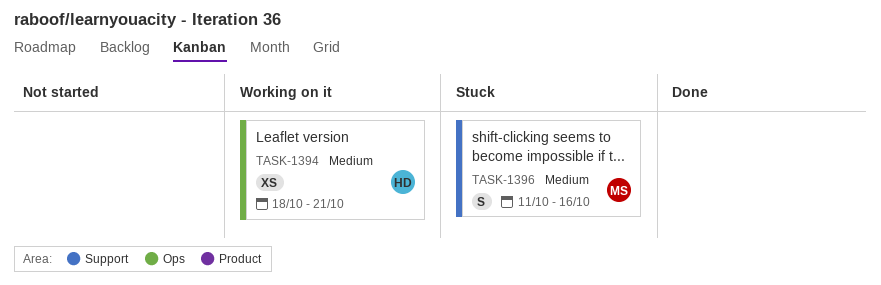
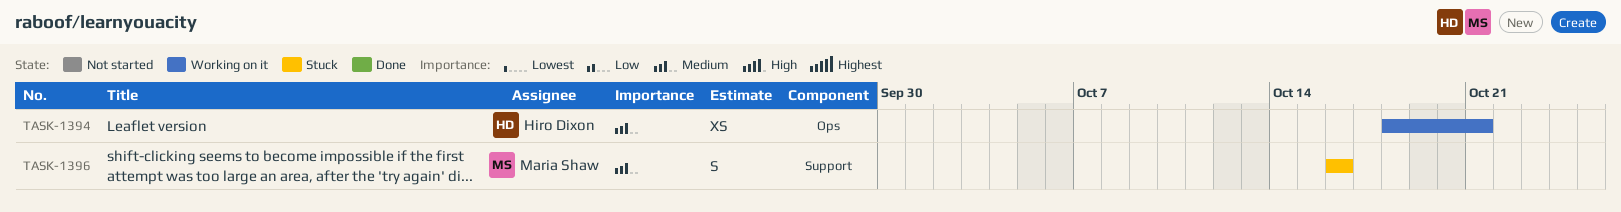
TASK-1396, start: Oct 11 -> Oct 16

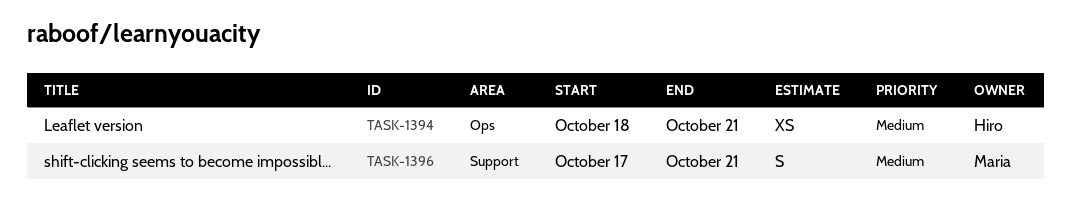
TASK-1396, start: Oct 16 -> Oct 17
TASK-1396, due: Oct 16 -> Oct 21

